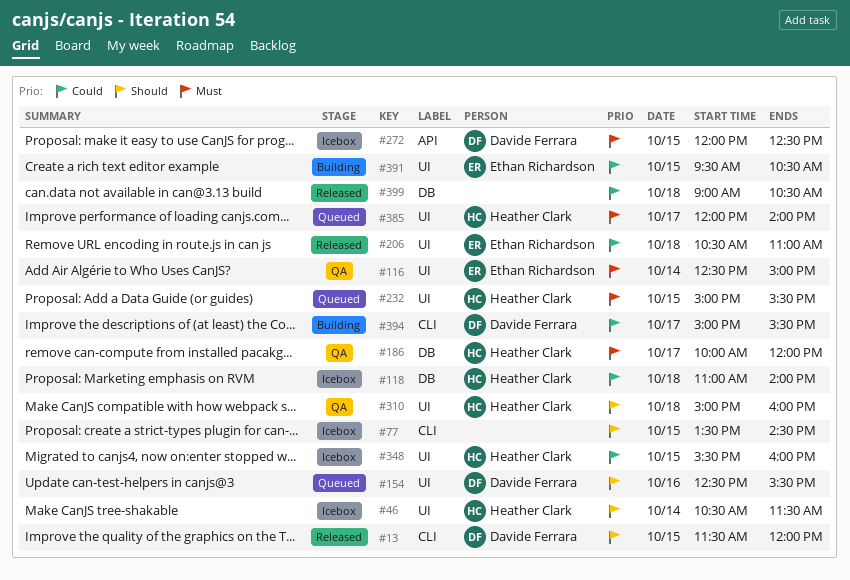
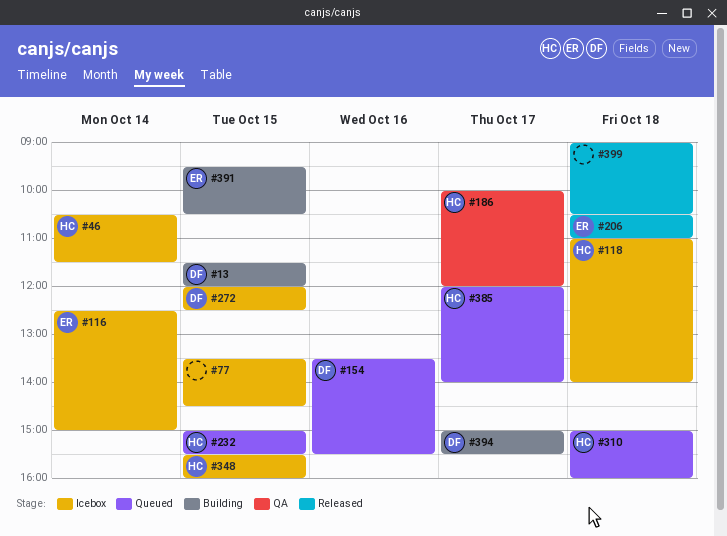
#13, status: Released -> Building
#116, status: QA -> Icebox
#154, begins: 12:30 -> 13:30
#310, status: QA -> Queued

